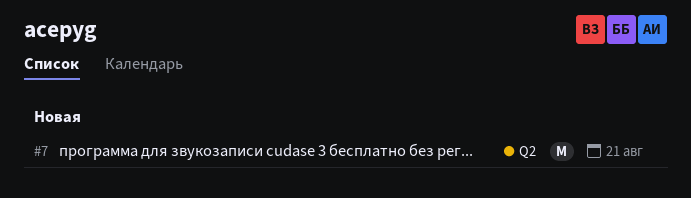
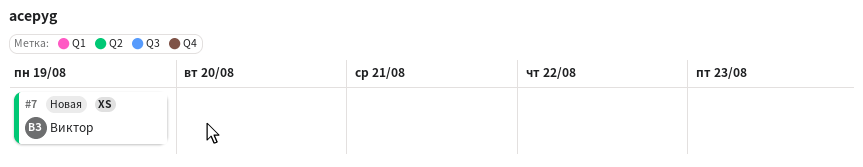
#7, estimate: M -> XS
#7, due: Aug 21 -> Aug 19

